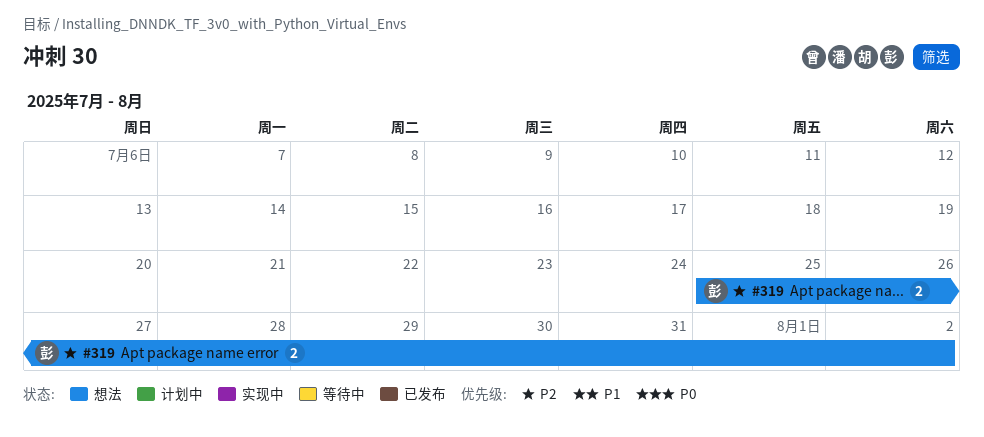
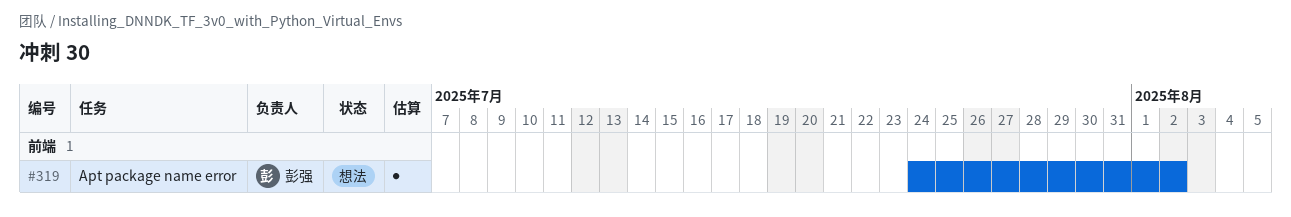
#319, estimate: 2 -> 1
#319, start: Jul 25 -> Jul 24

